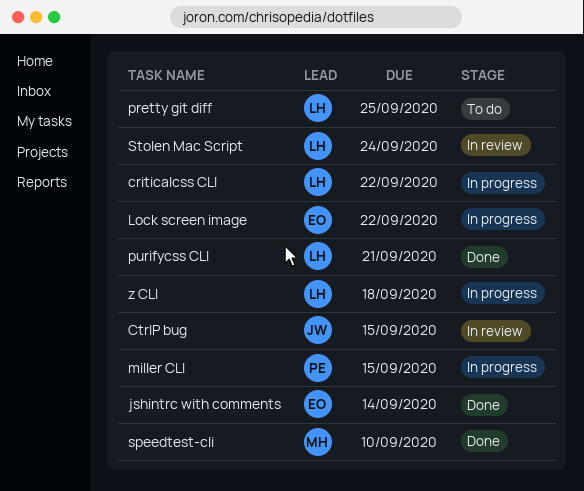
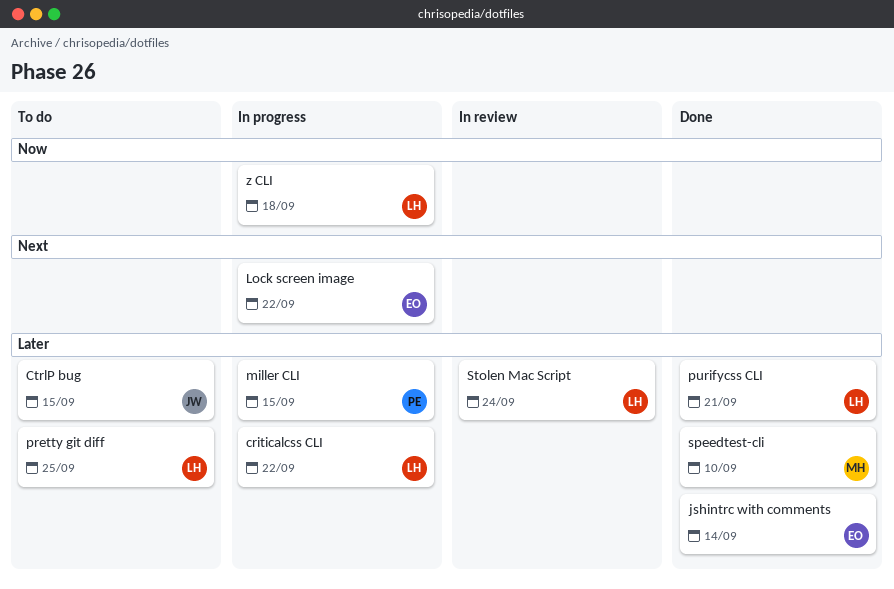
CtrlP bug, status: In review -> To do

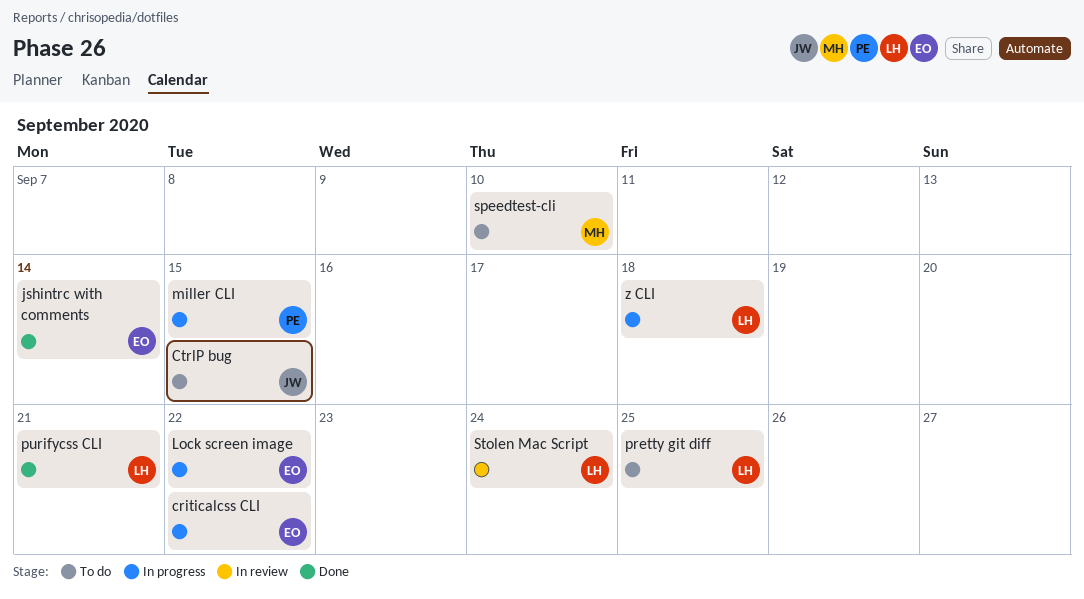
criticalcss CLI, owner: LH -> EO
speedtest-cli, status: Done -> To do

